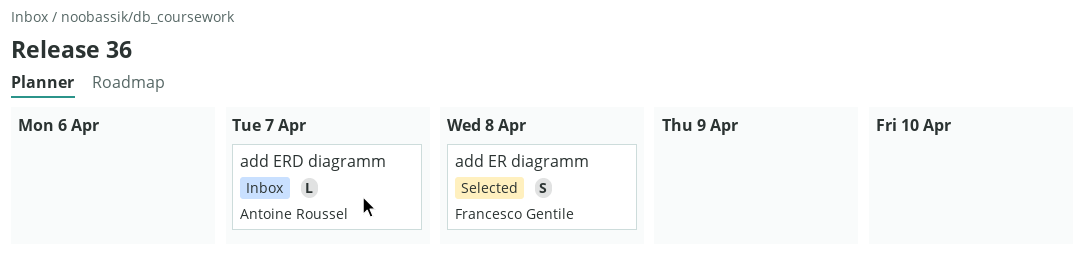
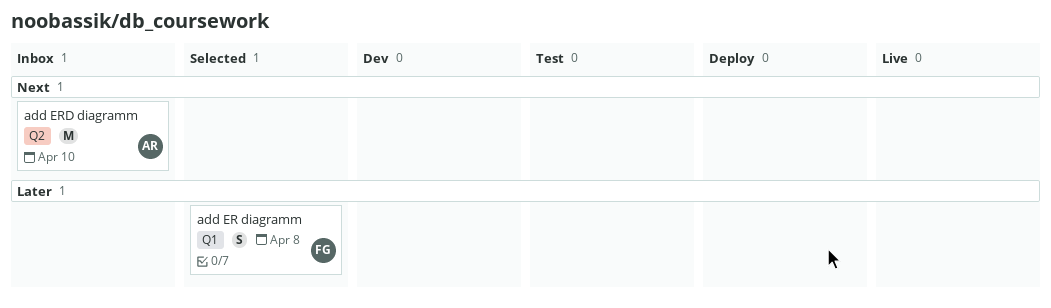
add ERD diagramm, estimate: L -> M
add ERD diagramm, due: Apr 7 -> Apr 10

